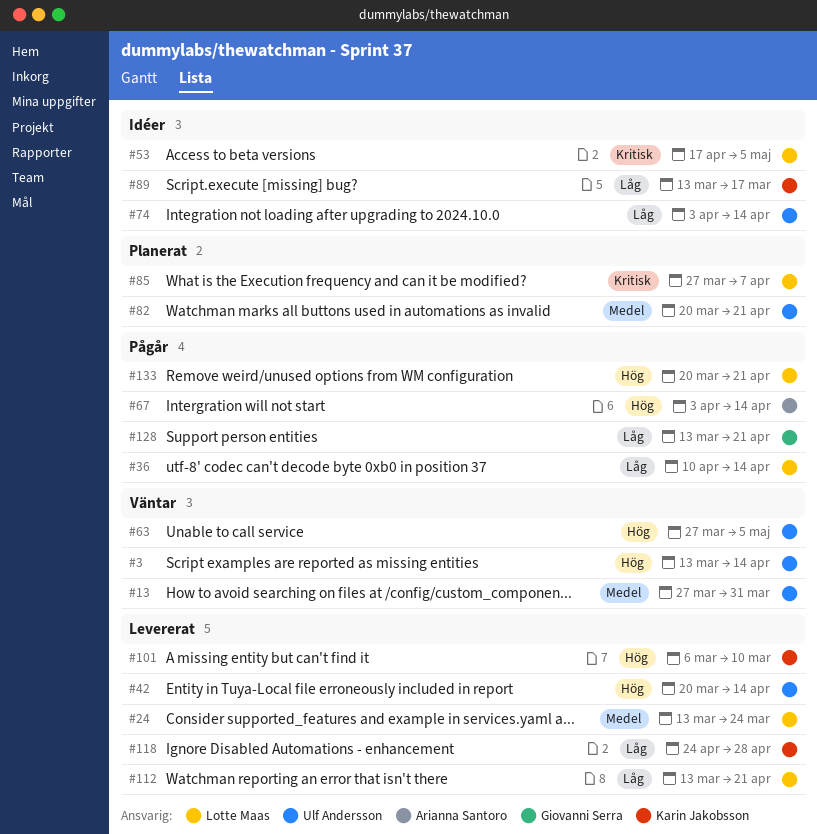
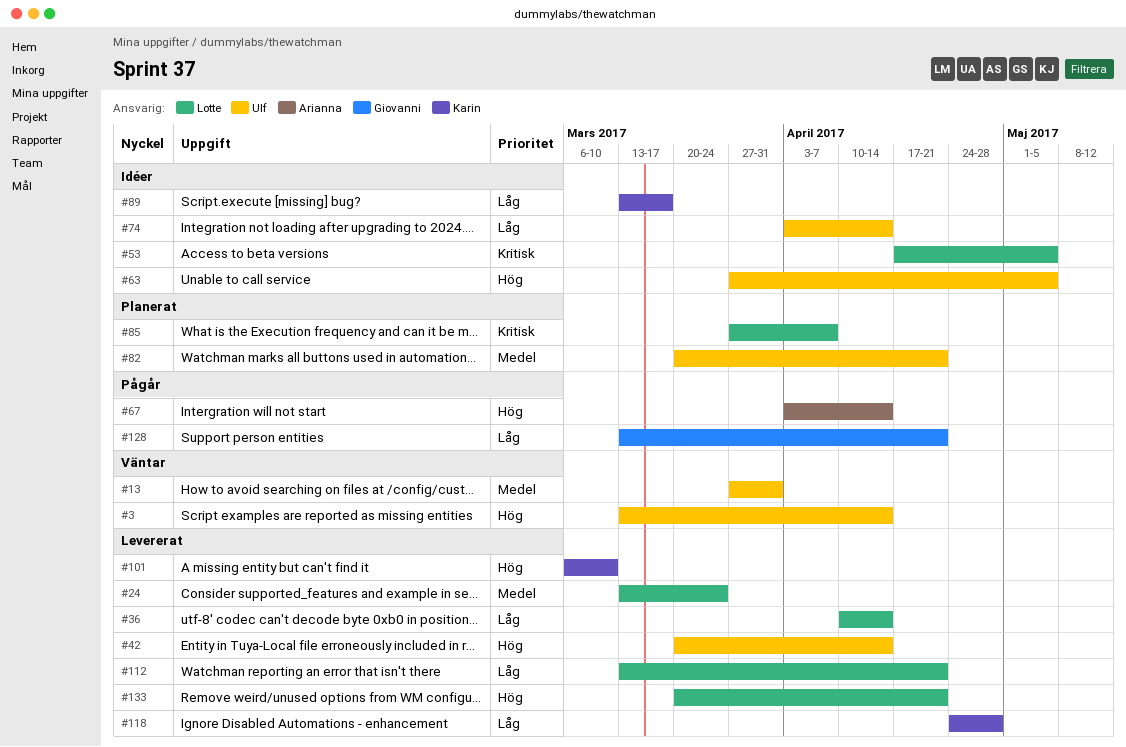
#36, status: Pågår -> Levererat
#63, status: Väntar -> Idéer
#133, status: Pågår -> Levererat

